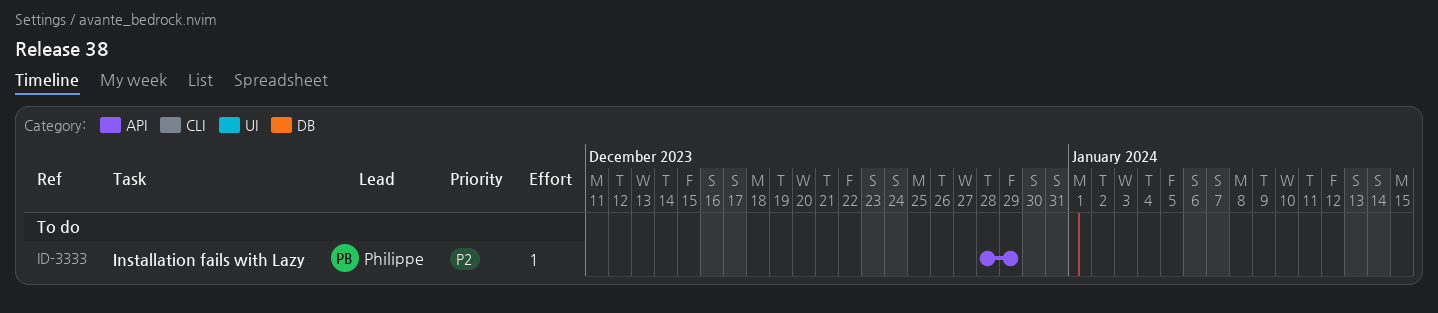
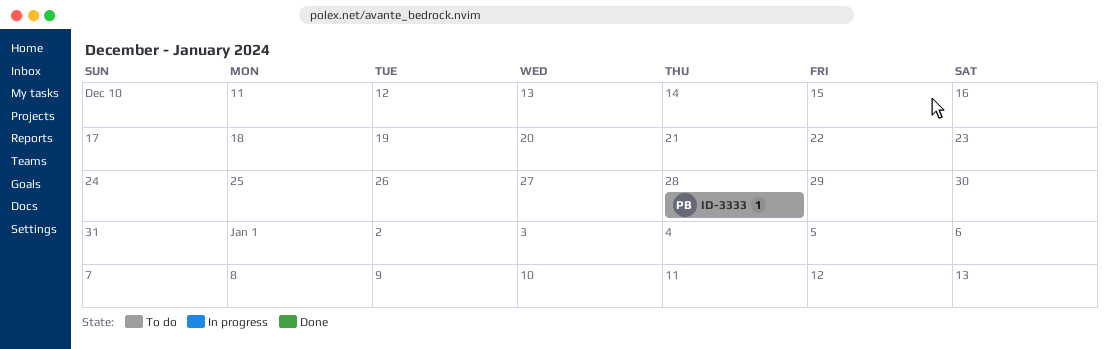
ID-3333, due: Dec 29 -> Dec 28

